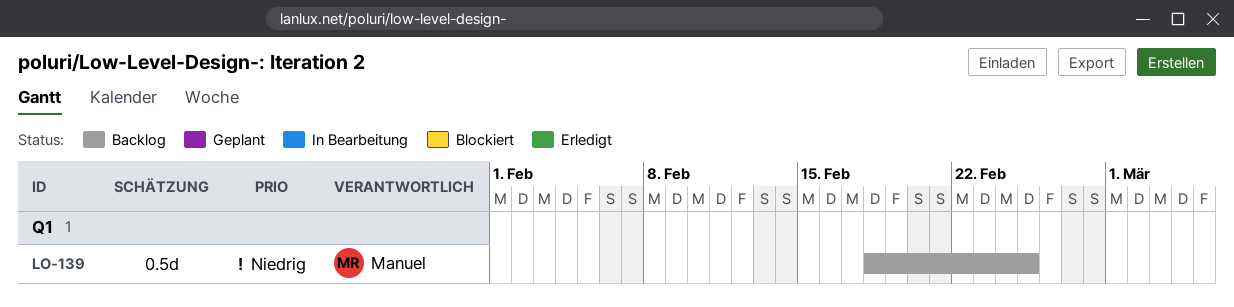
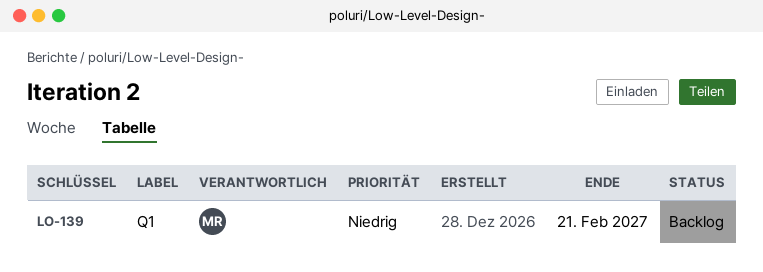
LO-139, due: Feb 25 -> Feb 21

